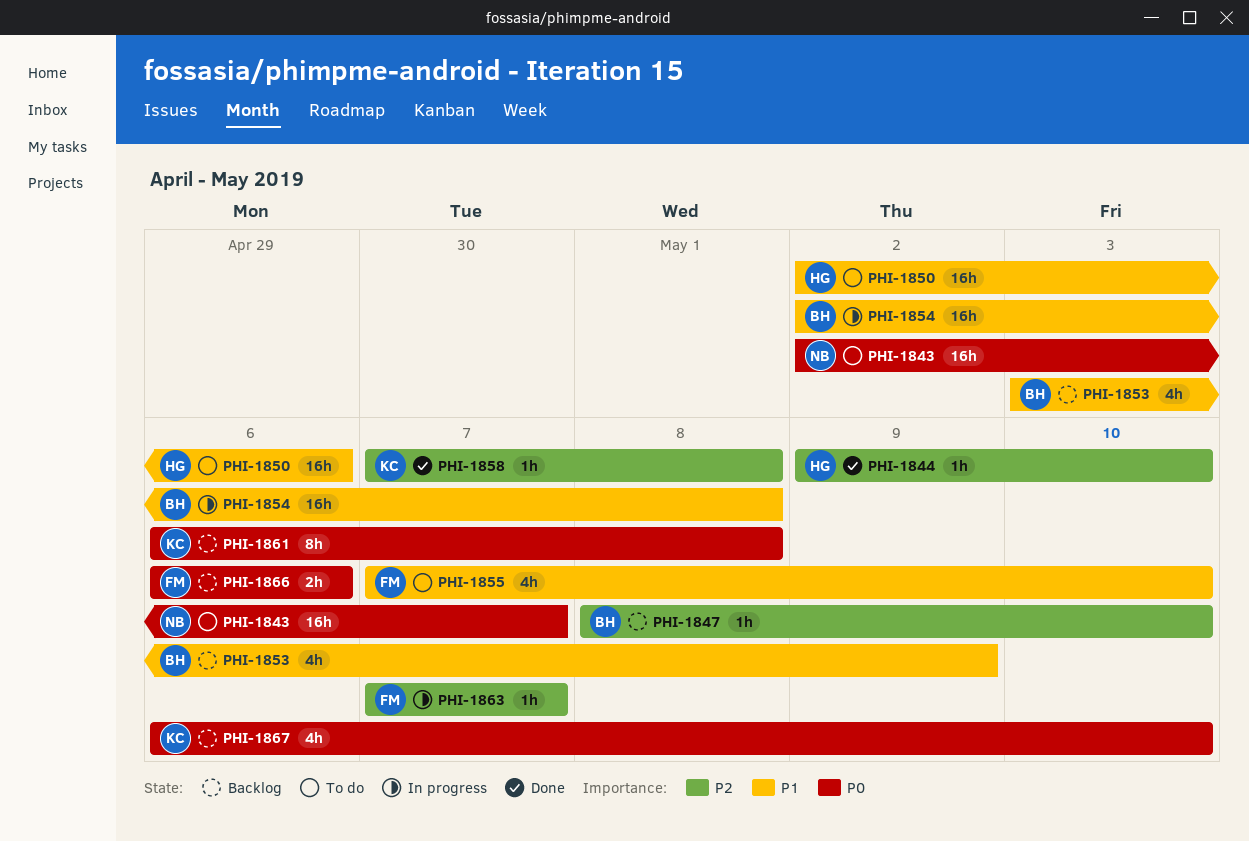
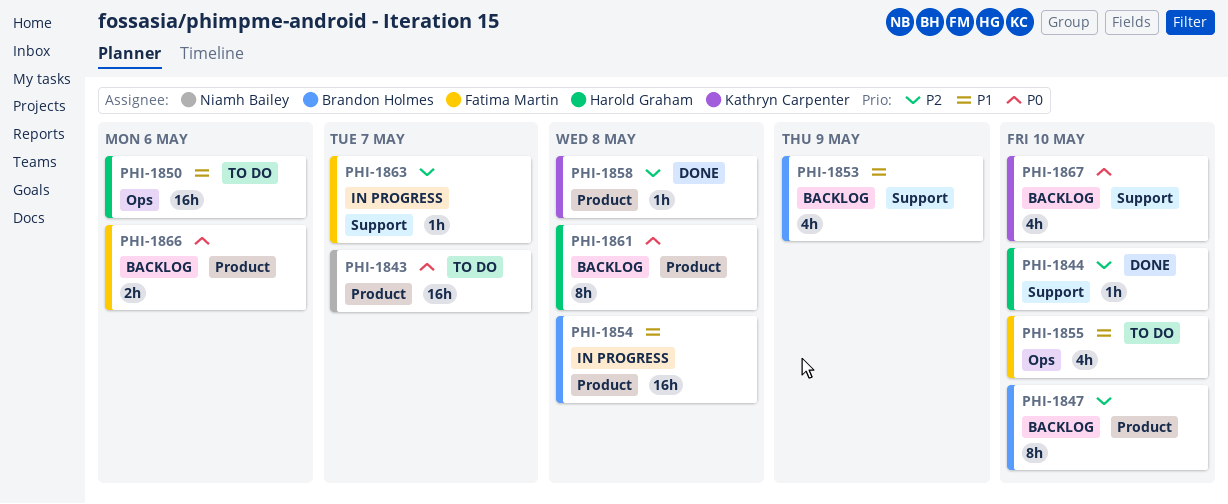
PHI-1847, estimate: 1h -> 8h
PHI-1861, owner: Kathryn Carpenter -> Harold Graham

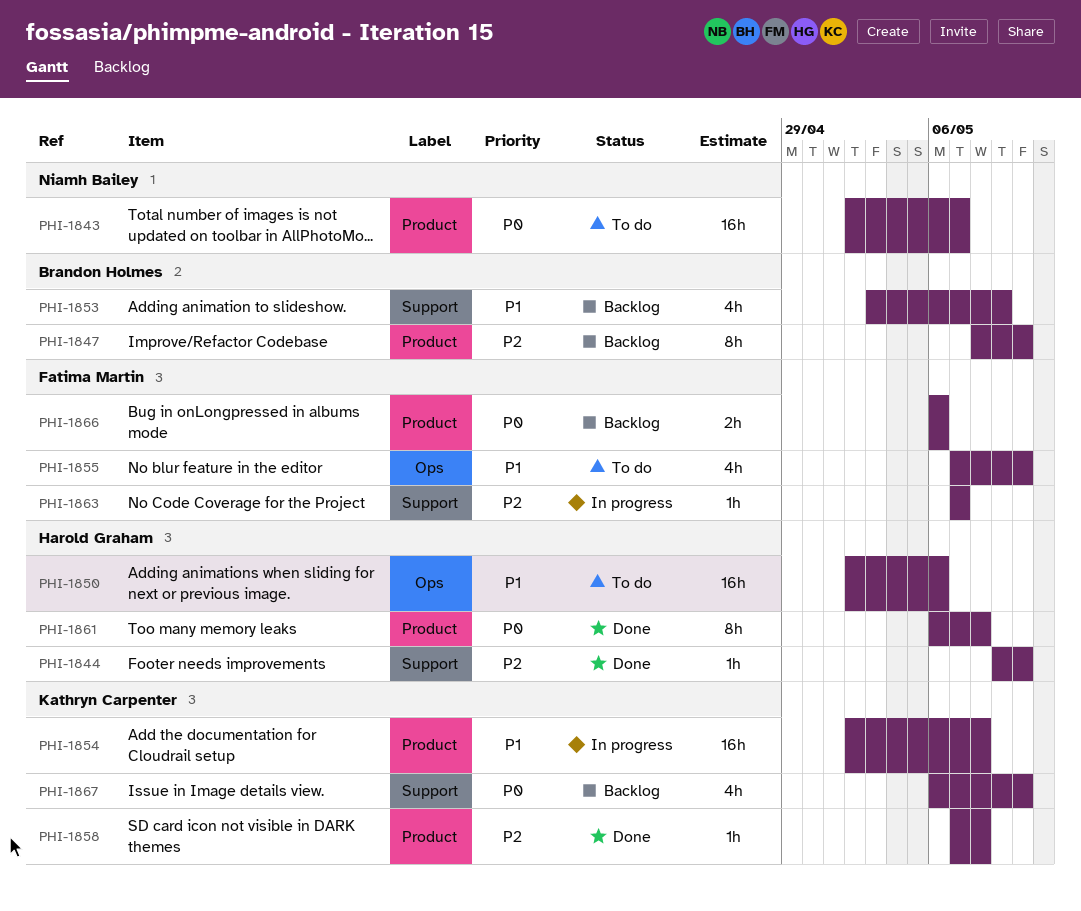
PHI-1854, owner: Brandon Holmes -> Kathryn Carpenter
PHI-1861, status: Backlog -> Done

